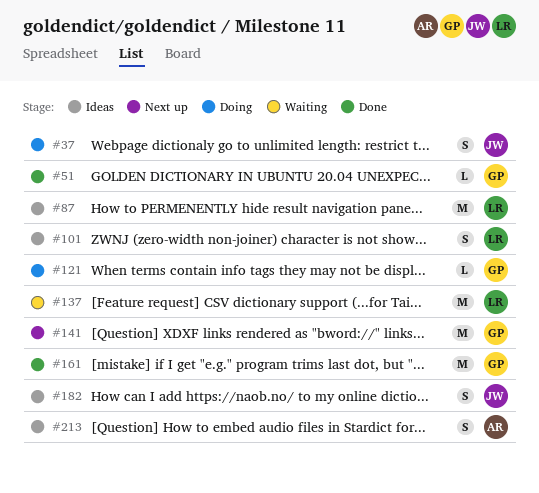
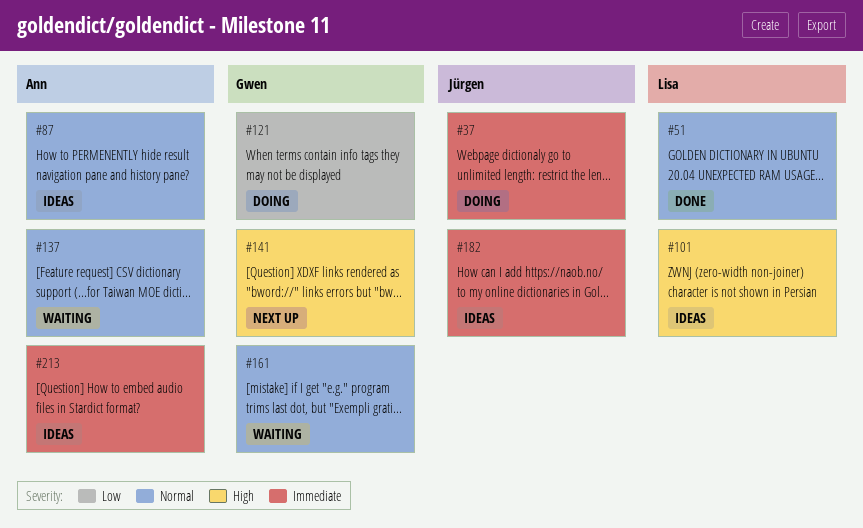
#51, owner: Gwen -> Lisa
#87, owner: Lisa -> Ann
#137, owner: Lisa -> Ann
#161, status: Done -> Waiting

